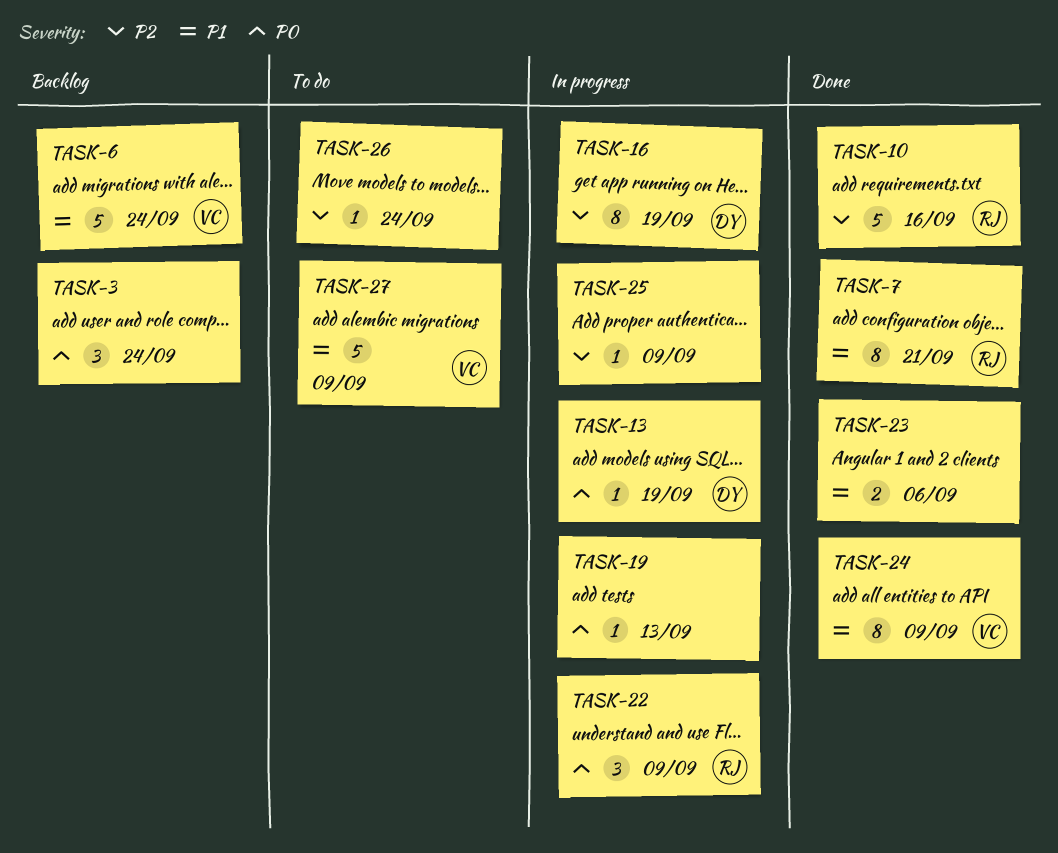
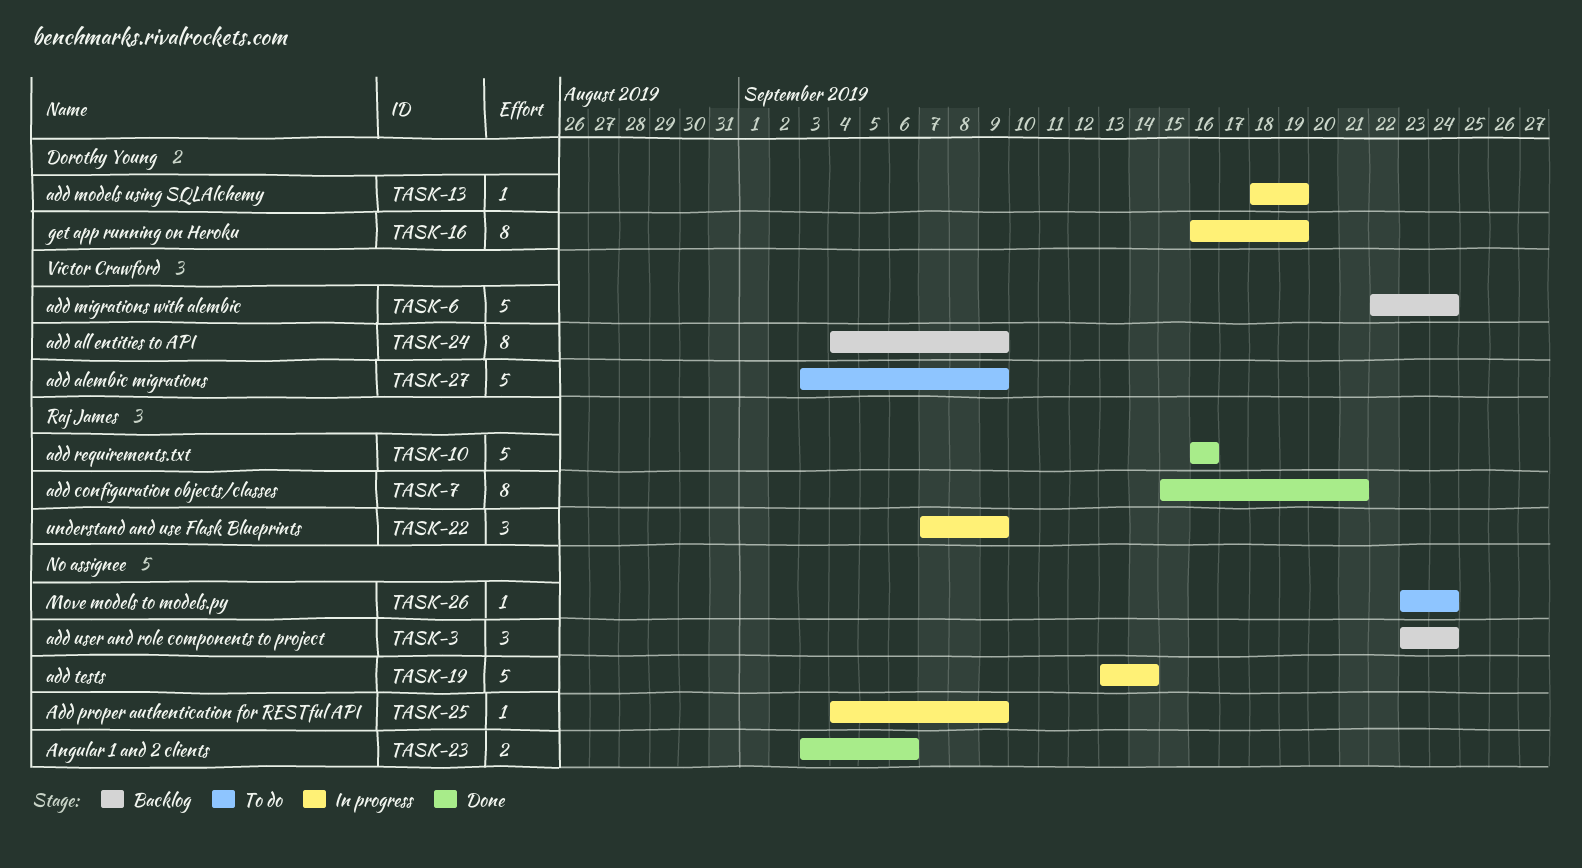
TASK-19, estimate: 1 -> 5
TASK-19, due: Sep 13 -> Sep 14
TASK-24, status: Done -> Backlog

